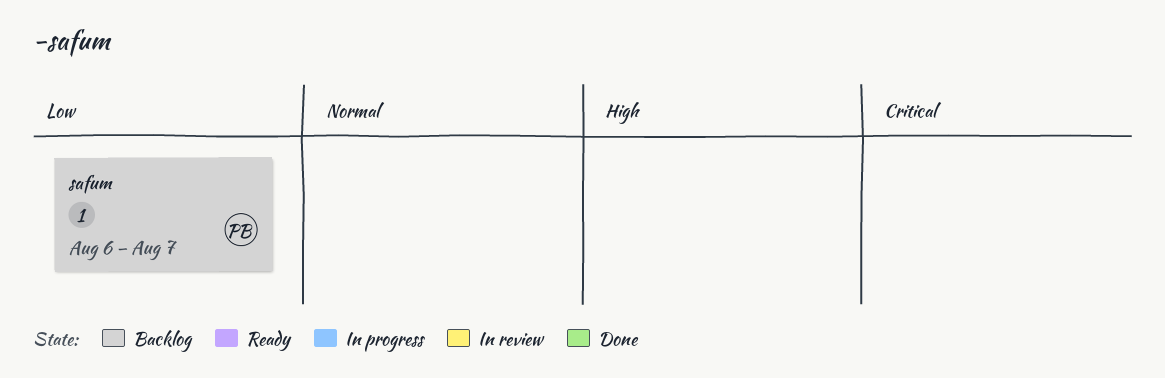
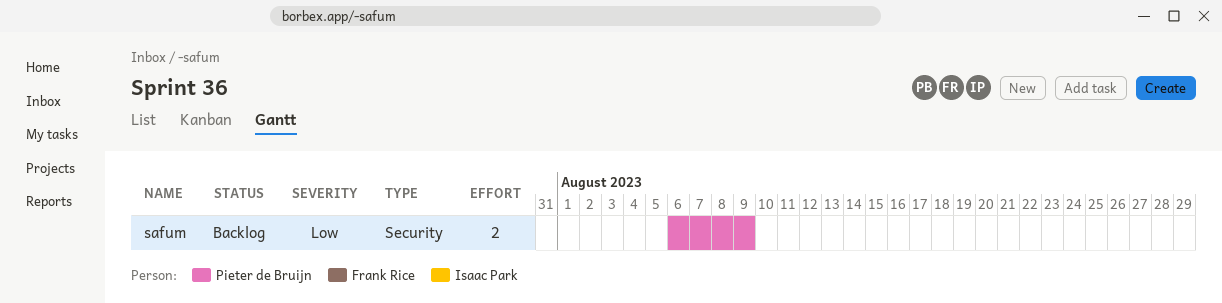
safum, estimate: 1 -> 2
safum, due: Aug 7 -> Aug 9

